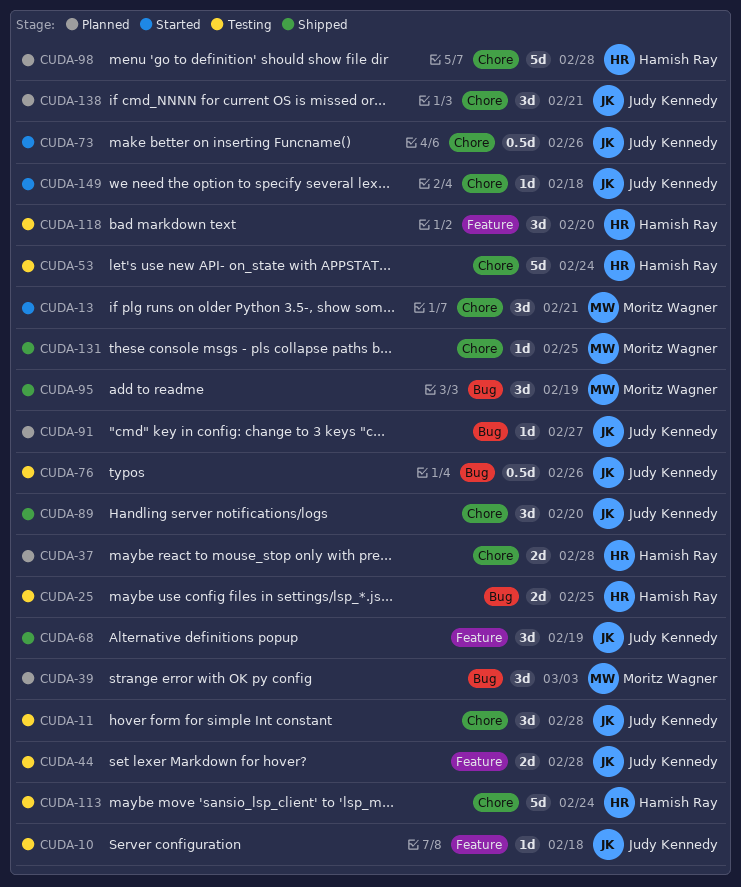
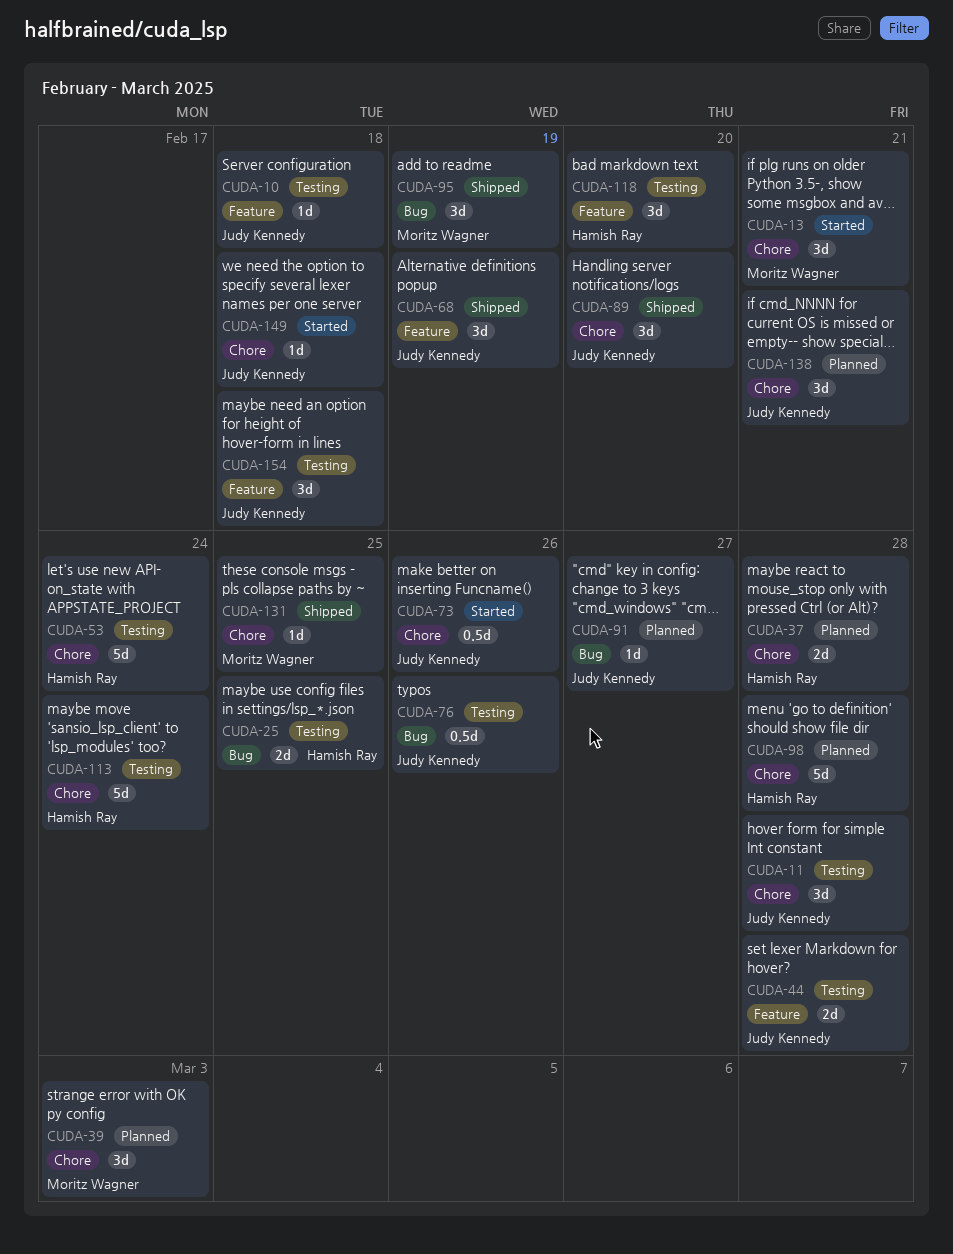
CUDA-39, label: Bug -> Chore
CUDA-154: none -> present

